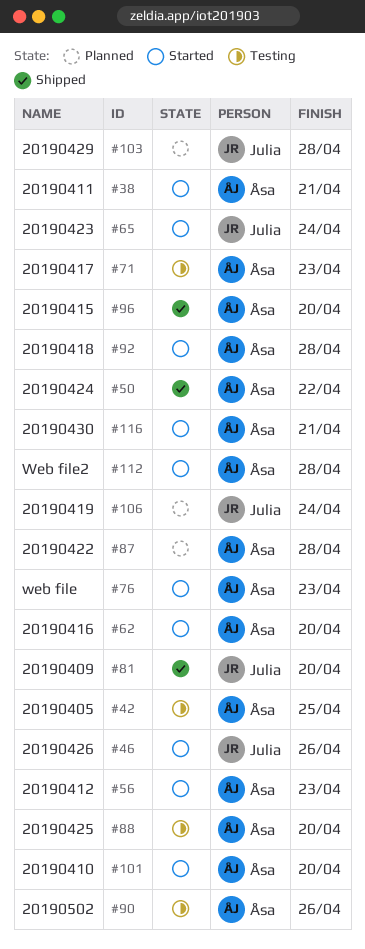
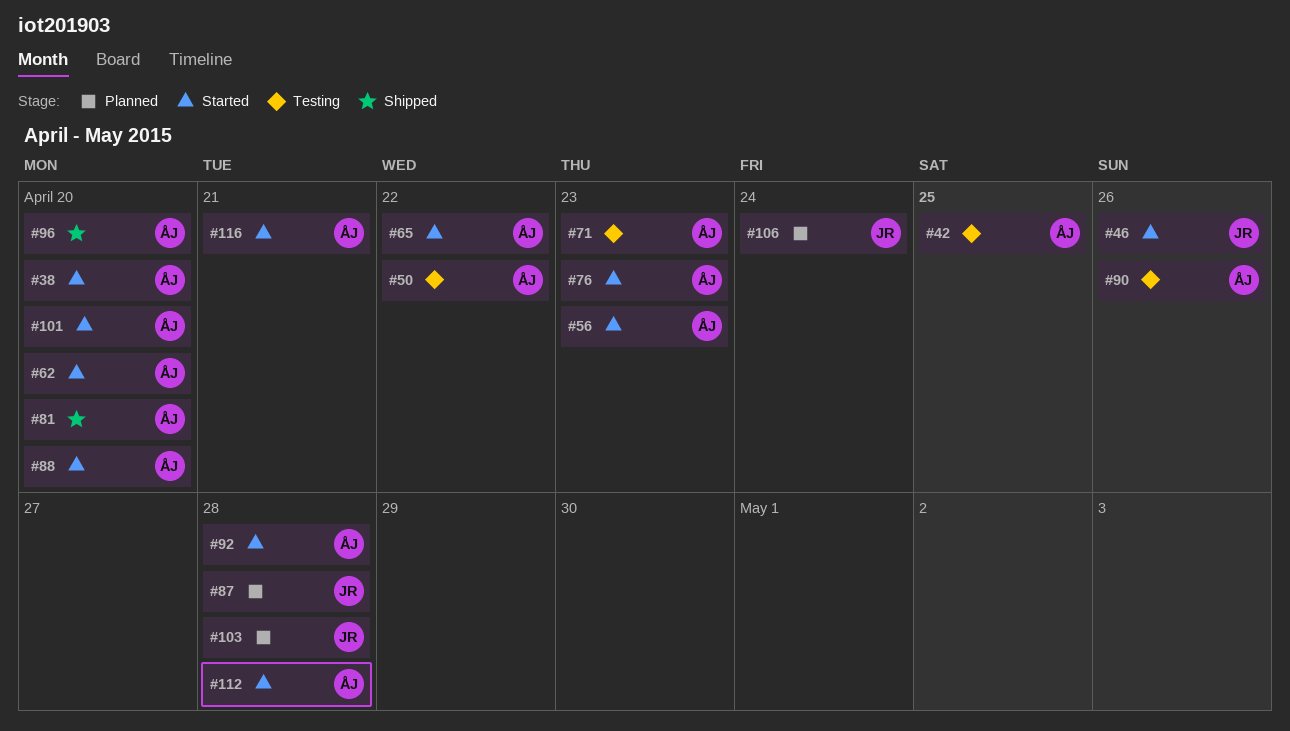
#38, due: Apr 21 -> Apr 20
#50, status: Shipped -> Testing
#65, owner: Julia -> Åsa
#65, due: Apr 24 -> Apr 22
#81, owner: Julia -> Åsa
#87, owner: Åsa -> Julia
#88, status: Testing -> Started

